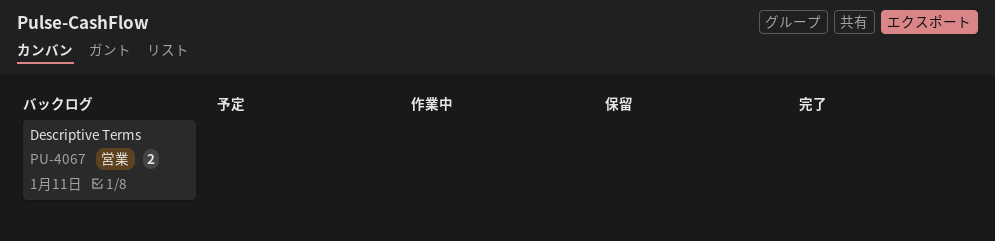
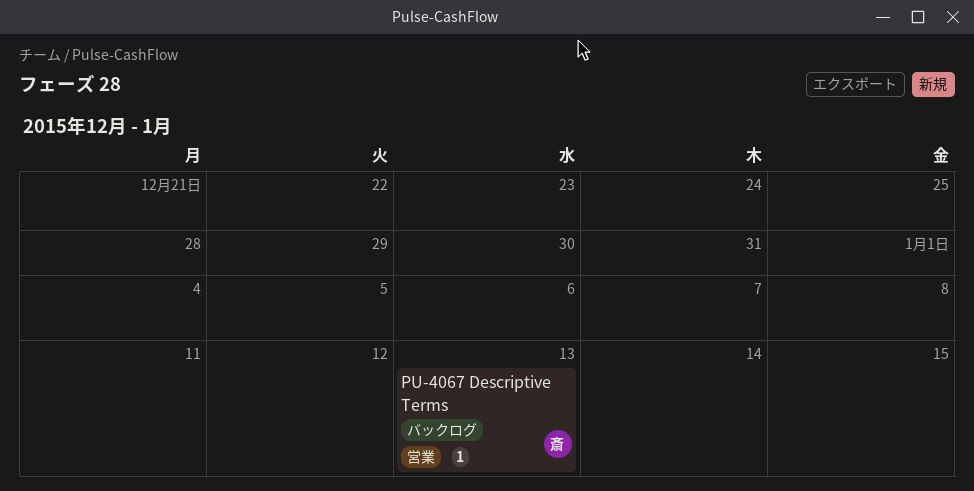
PU-4067, estimate: 2 -> 1
PU-4067, due: Jan 11 -> Jan 13

